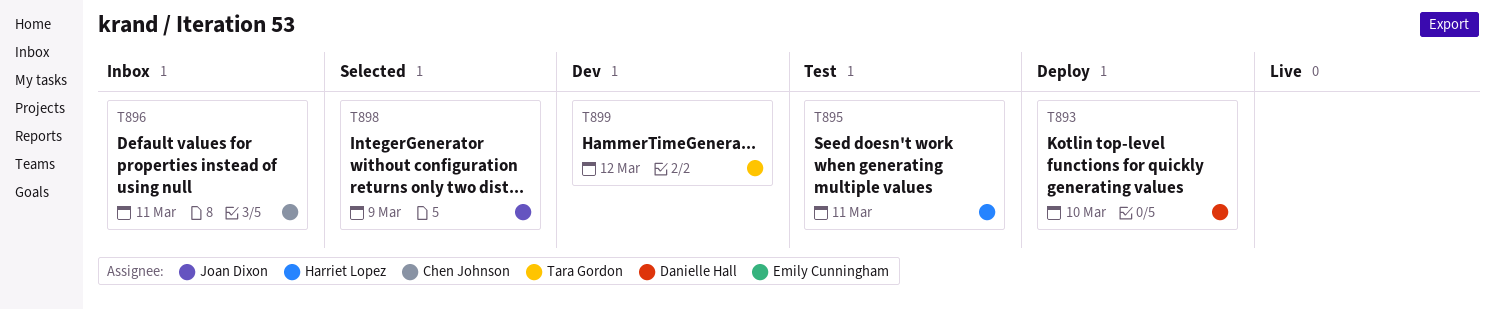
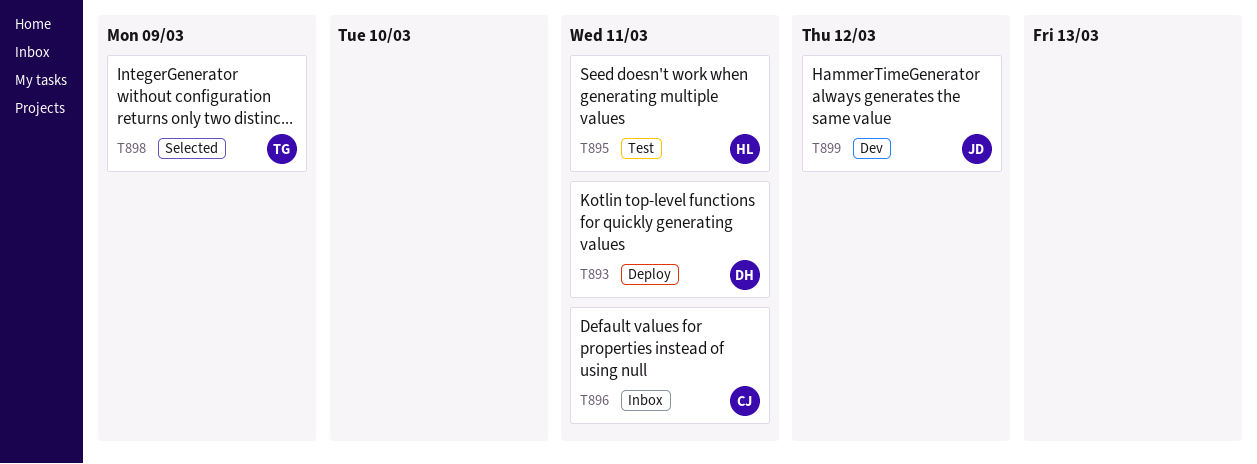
T893, due: Mar 10 -> Mar 11
T898, owner: Joan Dixon -> Tara Gordon
T899, owner: Tara Gordon -> Joan Dixon

